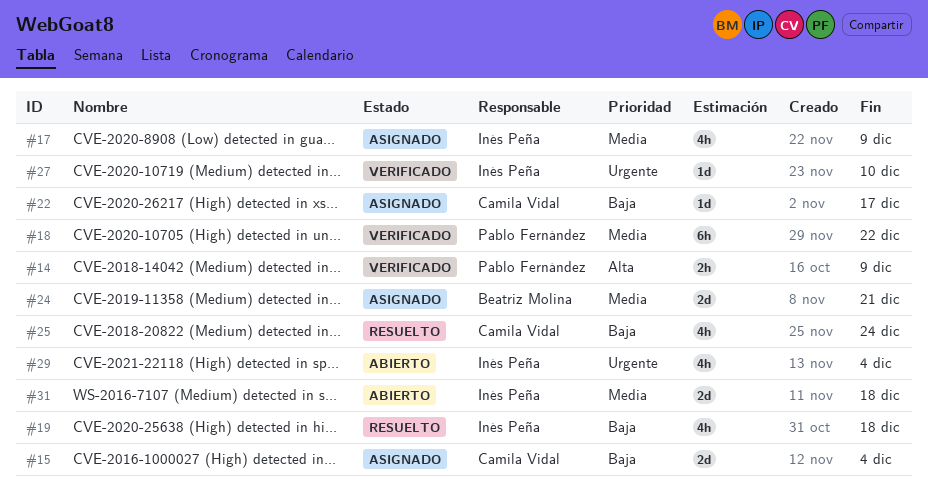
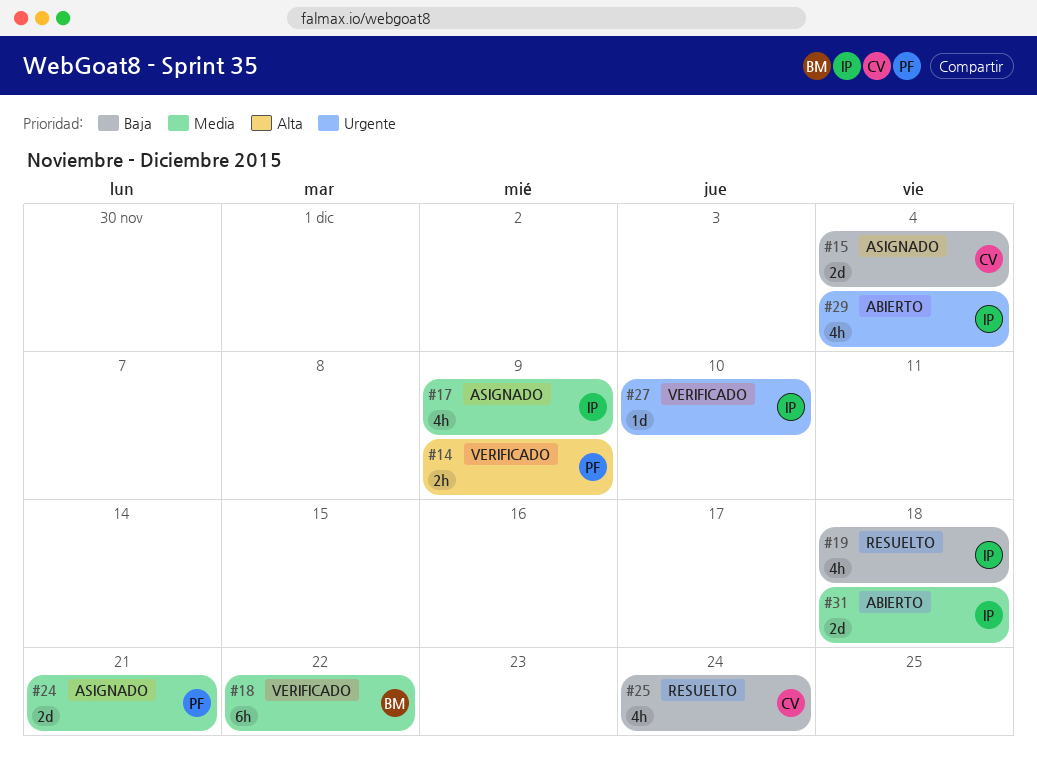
#18, owner: Pablo Fernández -> Beatriz Molina
#22: present -> none
#24, owner: Beatriz Molina -> Pablo Fernández

